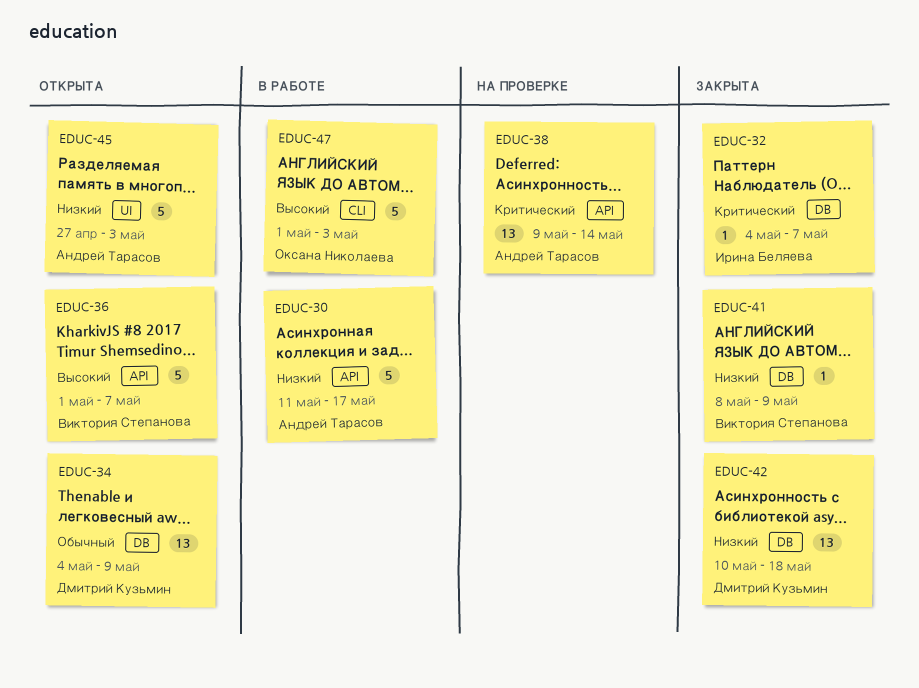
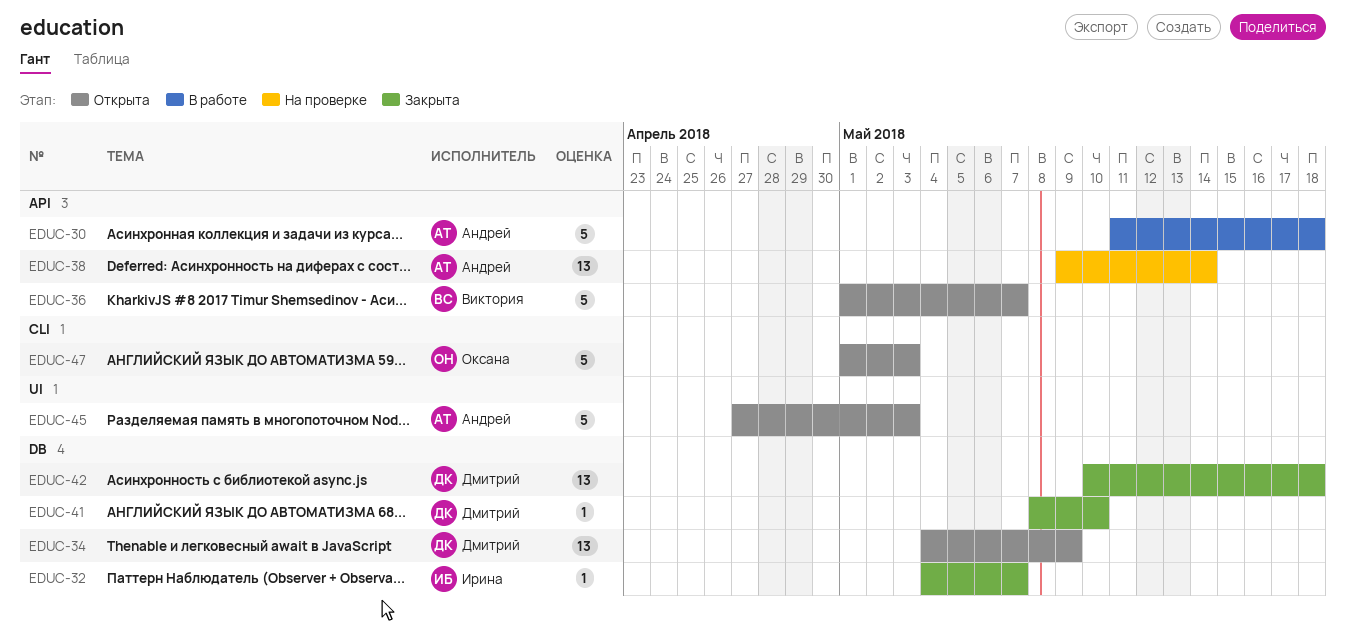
EDUC-30, due: May 17 -> May 18
EDUC-41, owner: Виктория Степанова -> Дмитрий Кузьмин
EDUC-41, due: May 9 -> May 10
EDUC-47, status: В работе -> Открыта

